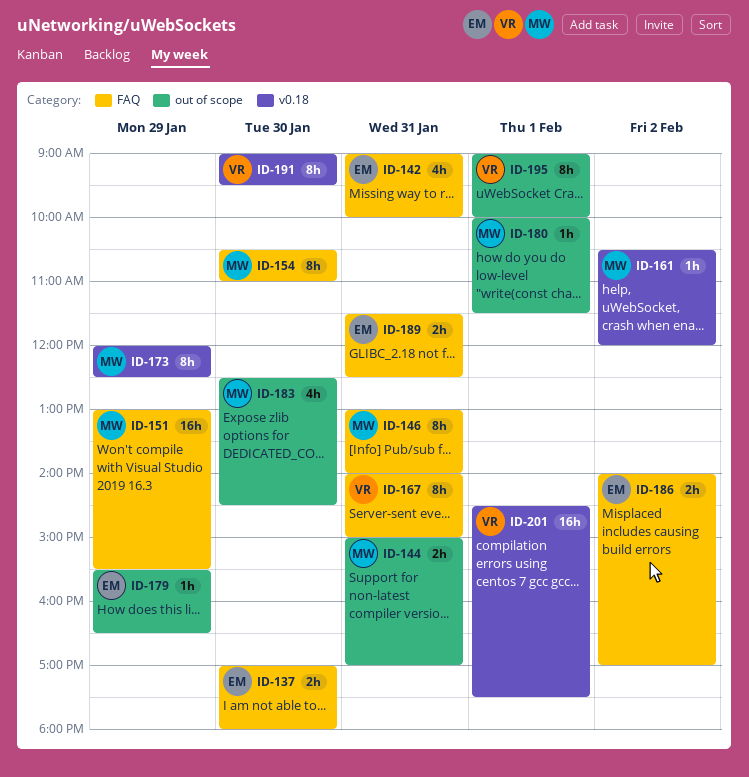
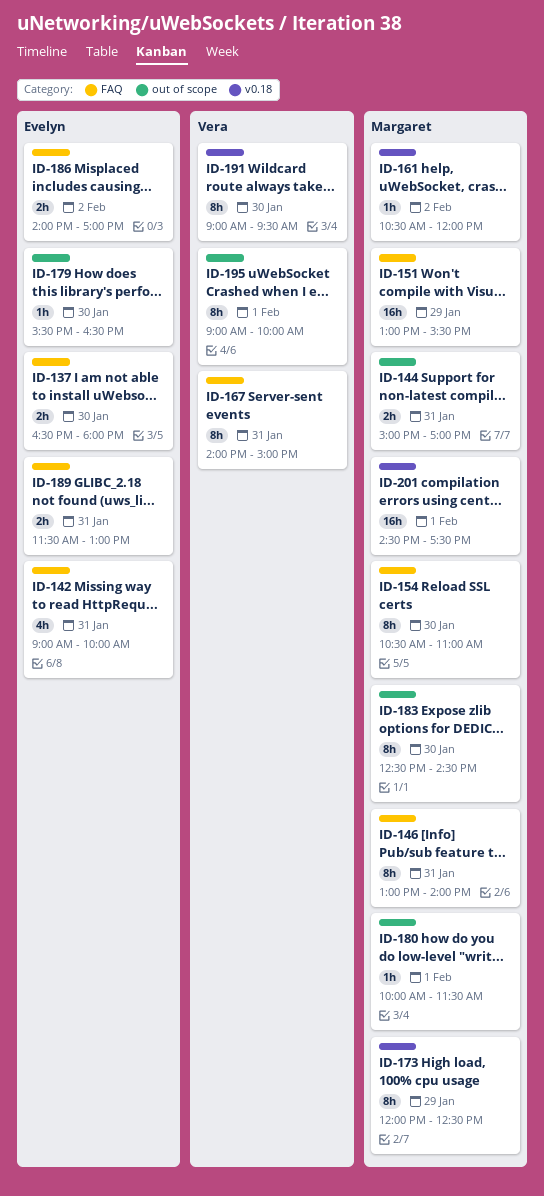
ID-137, begins: 17:00 -> 16:30
ID-179, day: Jan 29 -> Jan 30
ID-183, estimate: 4h -> 8h
ID-189, ends: 12:30 -> 13:00
ID-201, owner: Vera -> Margaret

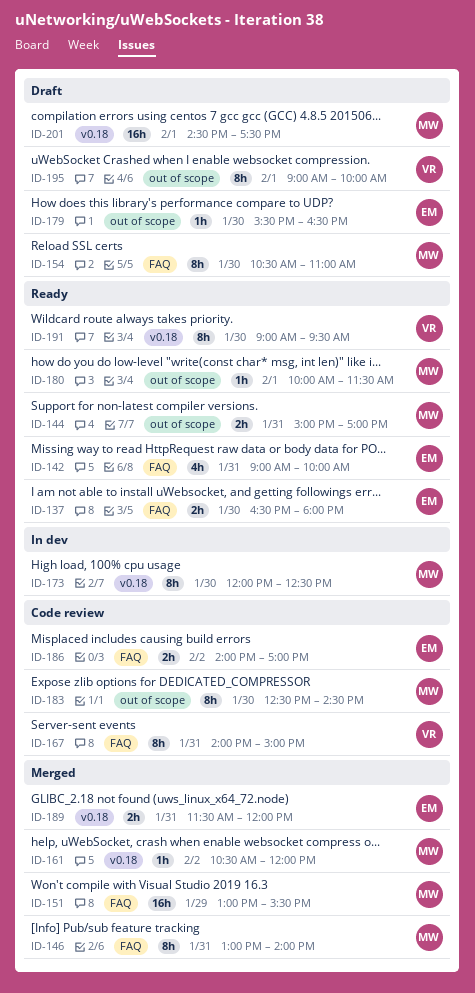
ID-173, day: Jan 29 -> Jan 30
ID-189, label: FAQ -> v0.18
ID-189, ends: 13:00 -> 12:00

